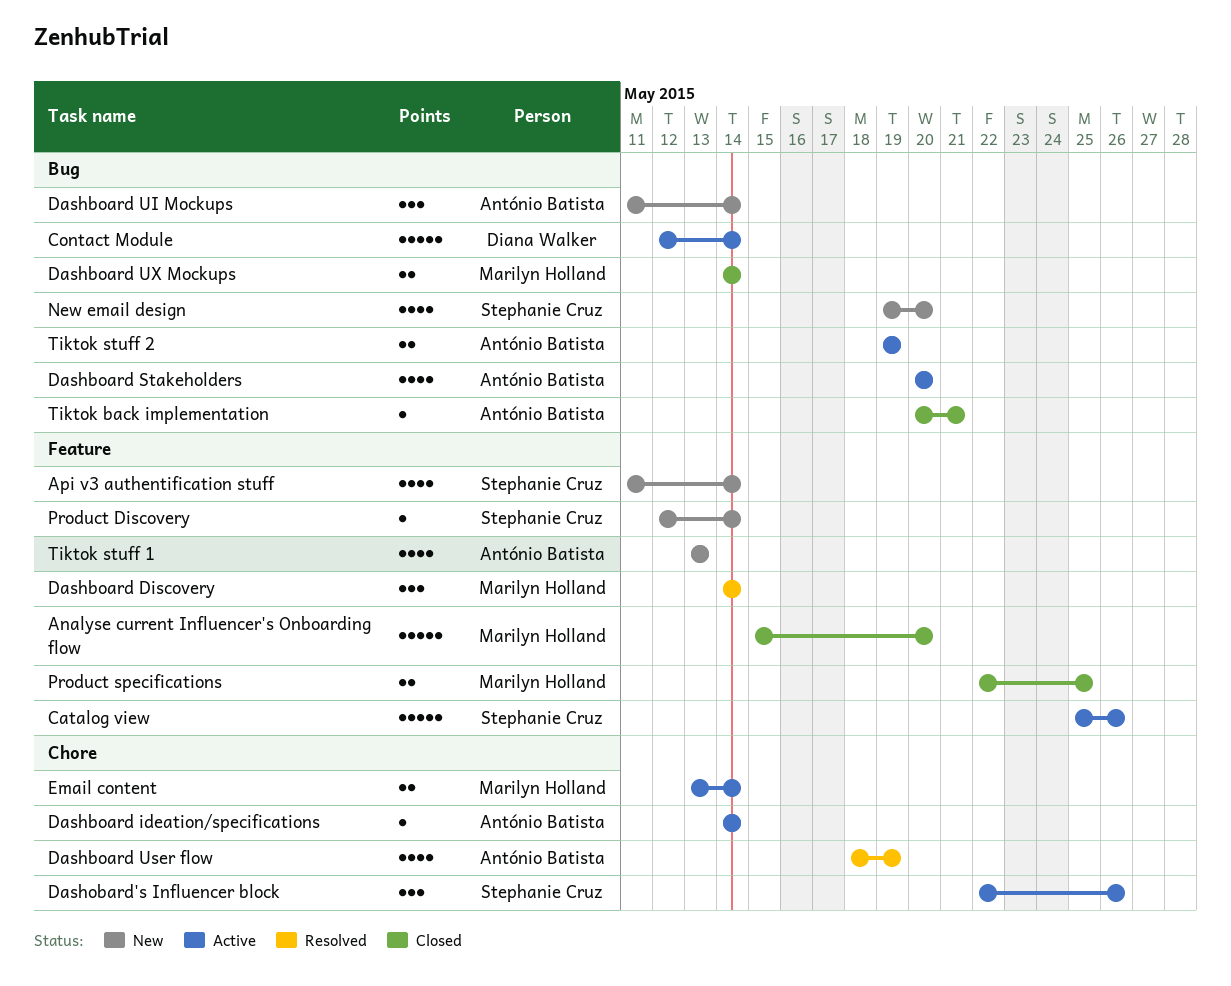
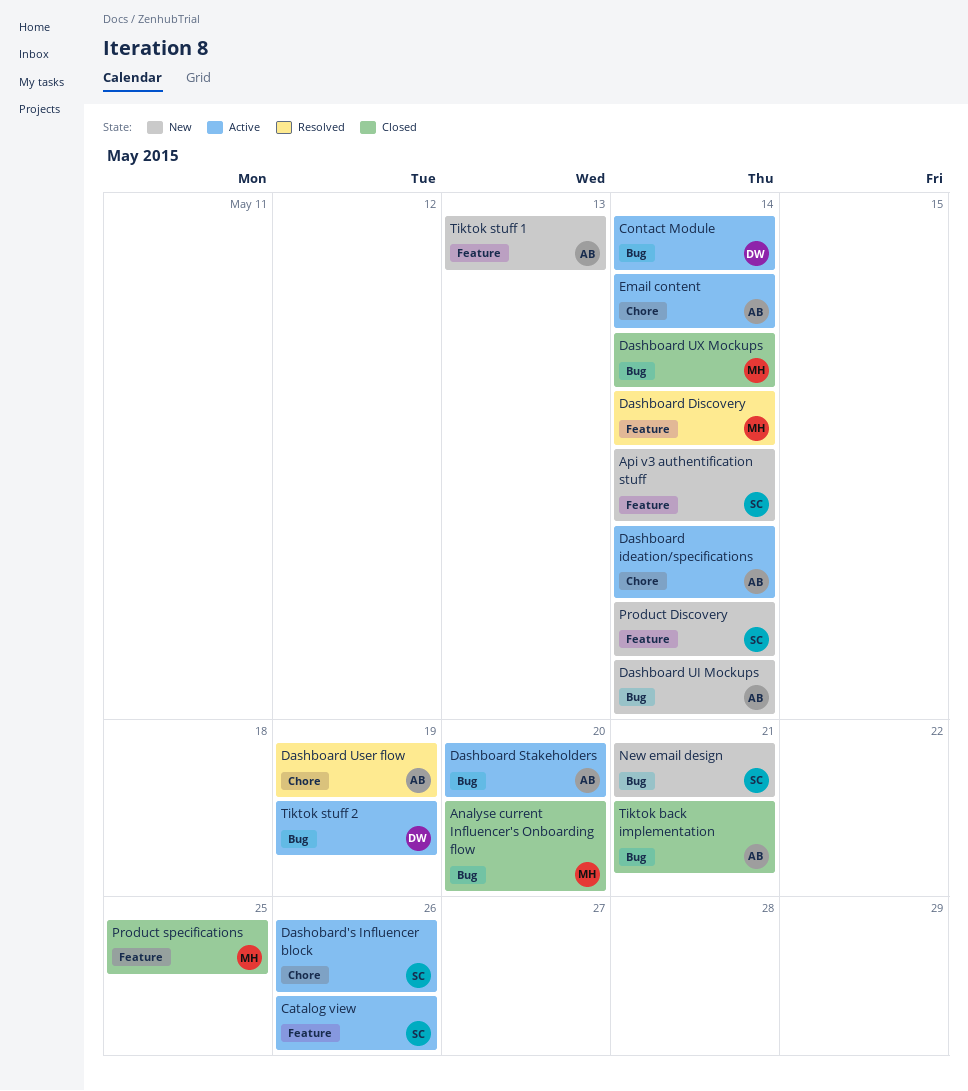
Analyse current Influencer's Onboarding flow, label: Feature -> Bug
Email content, owner: Marilyn Holland -> António Batista
New email design, due: May 20 -> May 21
Tiktok stuff 2, owner: António Batista -> Diana Walker

